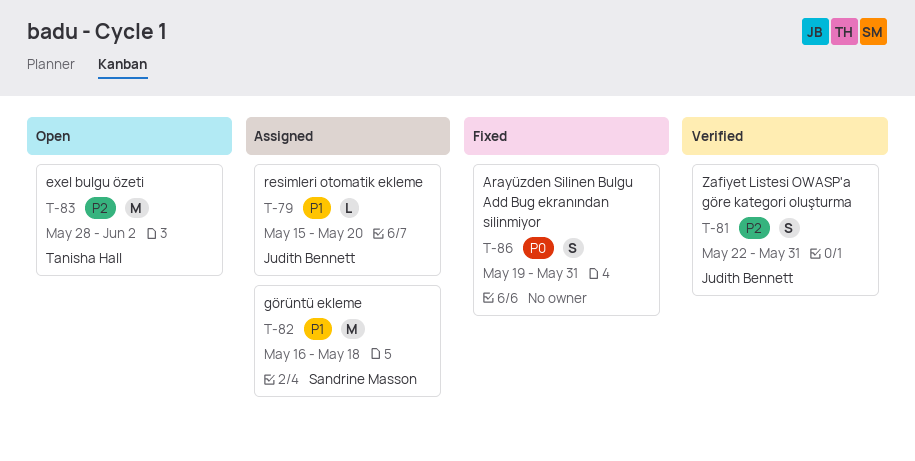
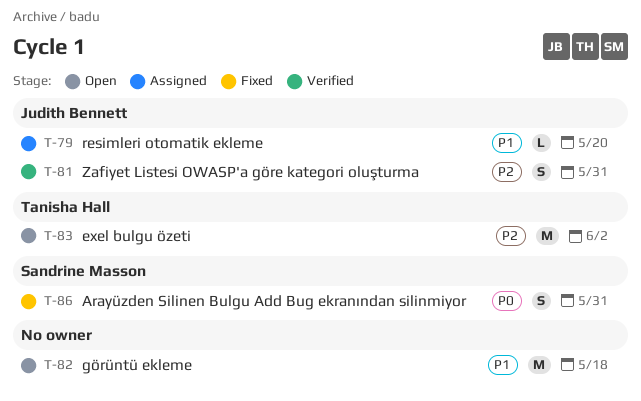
T-82, status: Assigned -> Open
T-82, owner: Sandrine Masson -> none
T-86, owner: none -> Sandrine Masson

